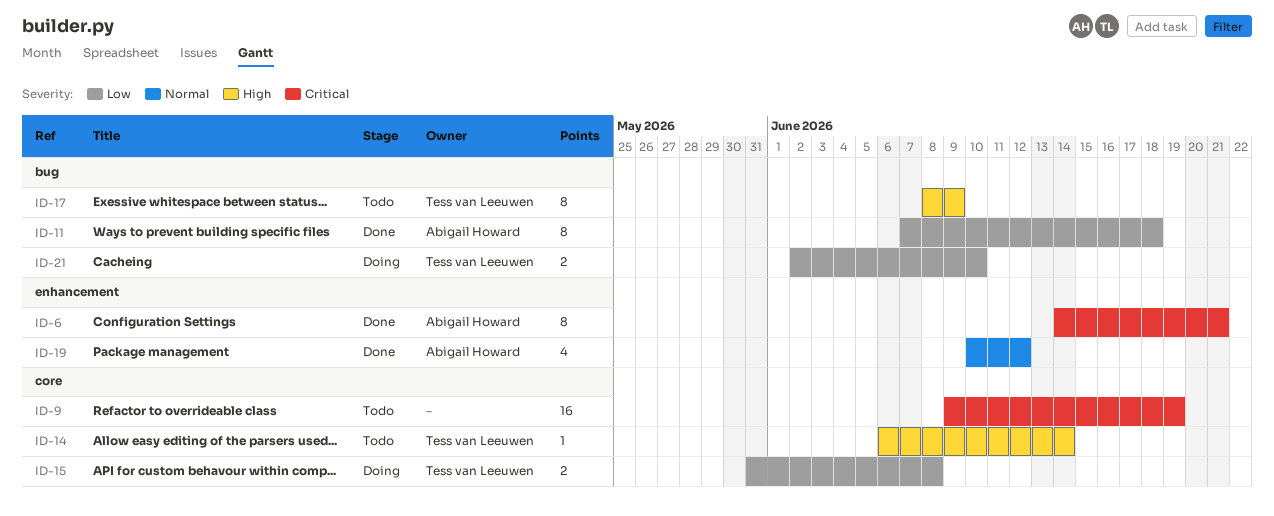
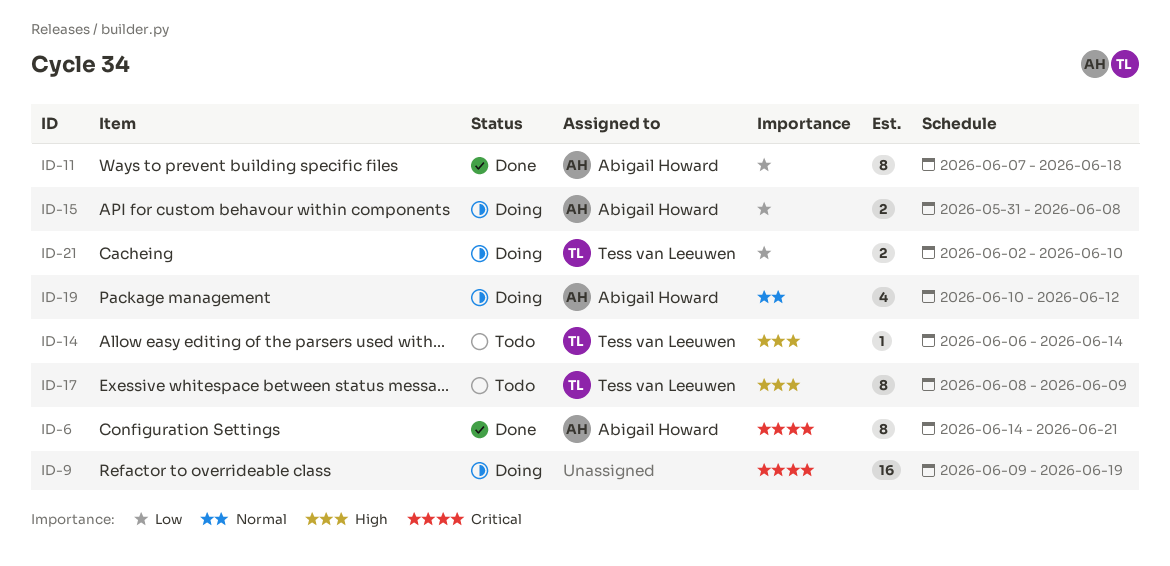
ID-9, status: Todo -> Doing
ID-15, owner: Tess van Leeuwen -> Abigail Howard
ID-19, status: Done -> Doing

